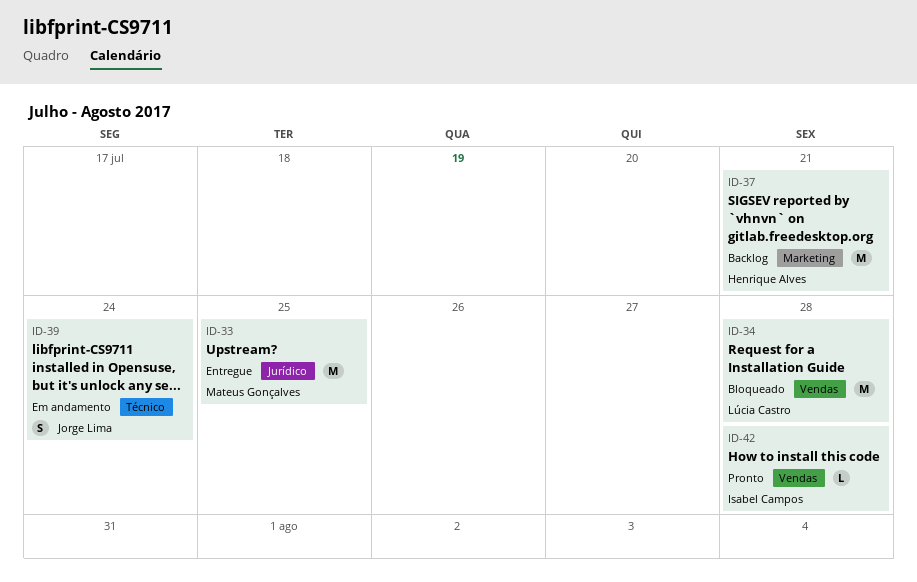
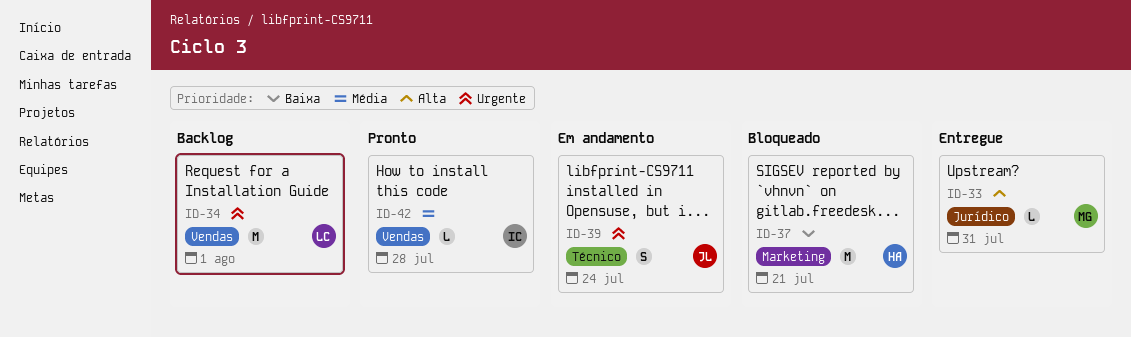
ID-33, estimate: M -> L
ID-33, due: Jul 25 -> Jul 31
ID-34, status: Bloqueado -> Backlog
ID-34, due: Jul 28 -> Aug 1
ID-37, status: Backlog -> Bloqueado

